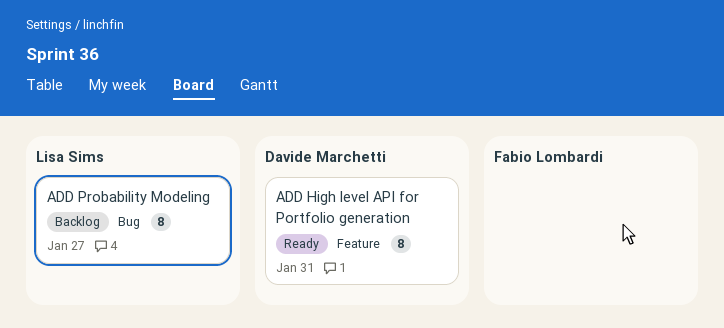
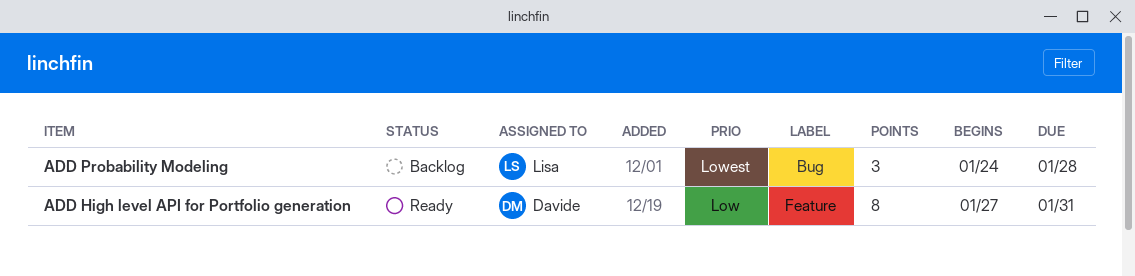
ADD Probability Modeling, estimate: 8 -> 3
ADD Probability Modeling, due: Jan 27 -> Jan 28

